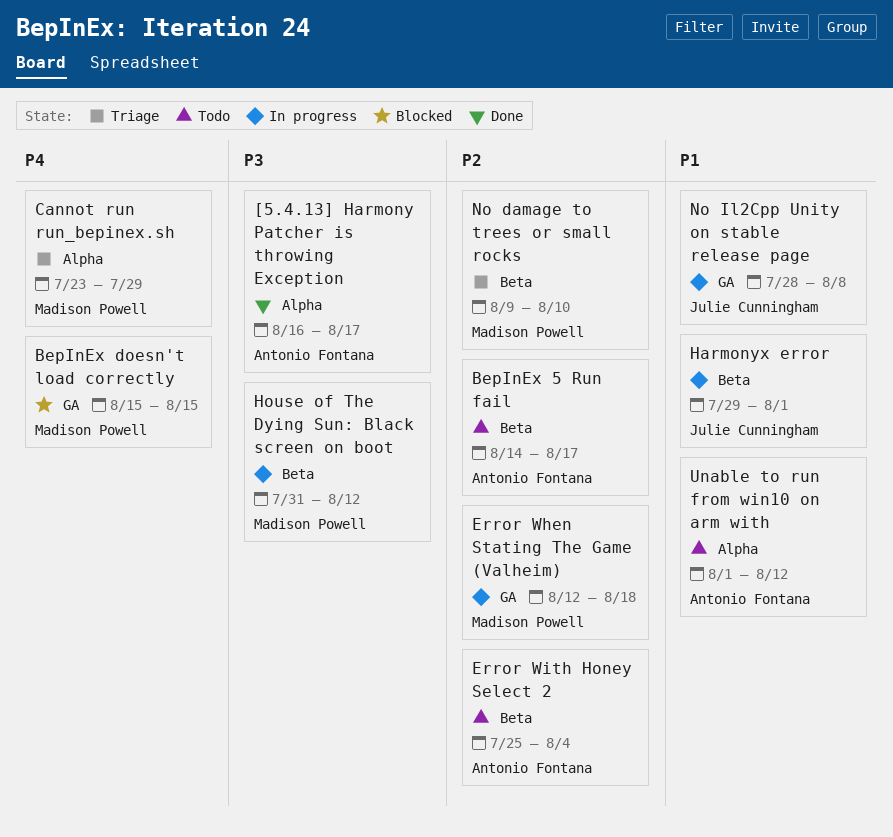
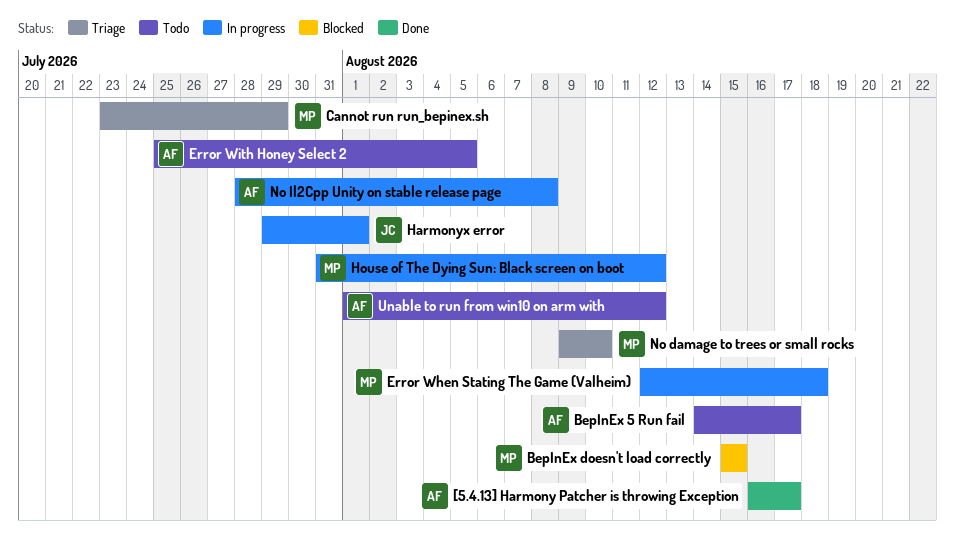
Error With Honey Select 2, due: Aug 4 -> Aug 5
No Il2Cpp Unity on stable release page, owner: Julie Cunningham -> Antonio Fontana

